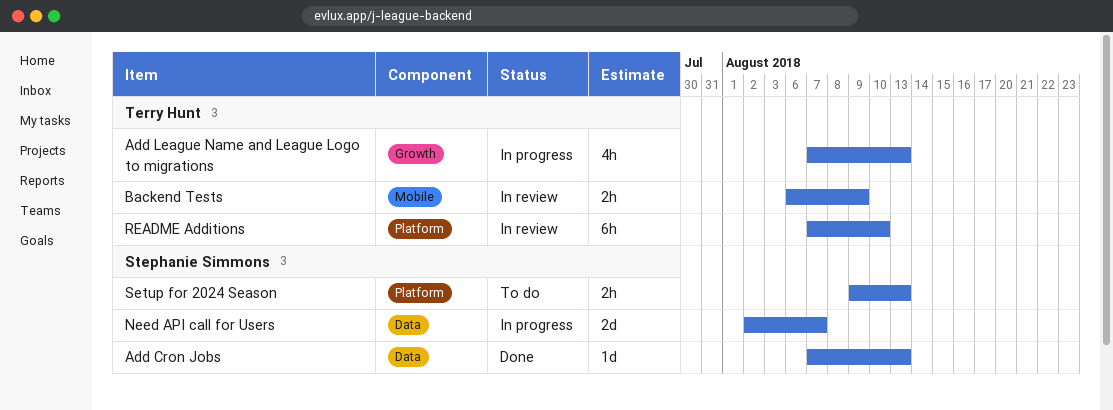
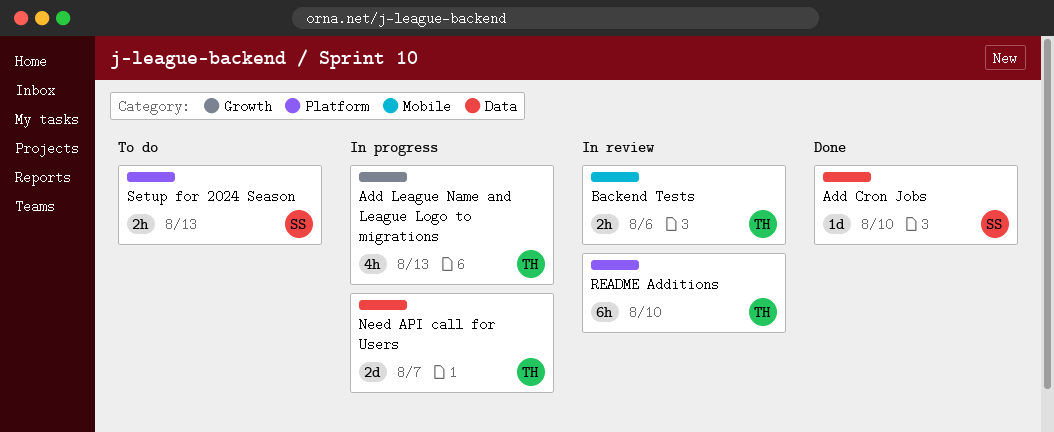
Add Cron Jobs, due: Aug 13 -> Aug 10
Backend Tests, due: Aug 9 -> Aug 6
Need API call for Users, owner: Stephanie Simmons -> Terry Hunt

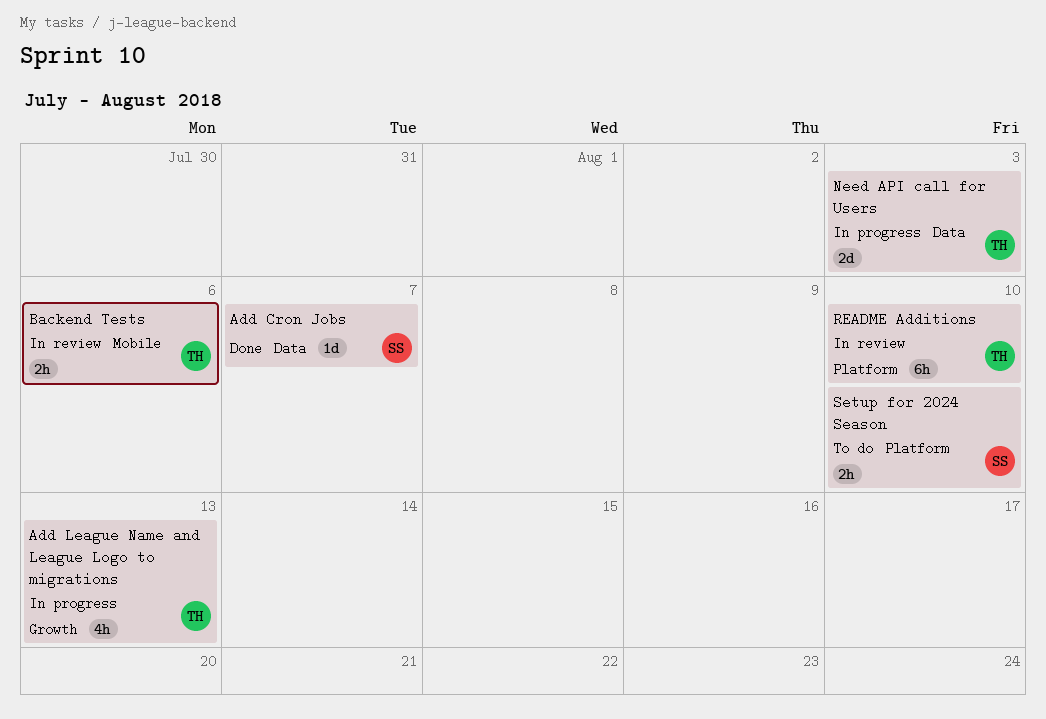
Add Cron Jobs, due: Aug 10 -> Aug 7
Need API call for Users, due: Aug 7 -> Aug 3
Setup for 2024 Season, due: Aug 13 -> Aug 10

